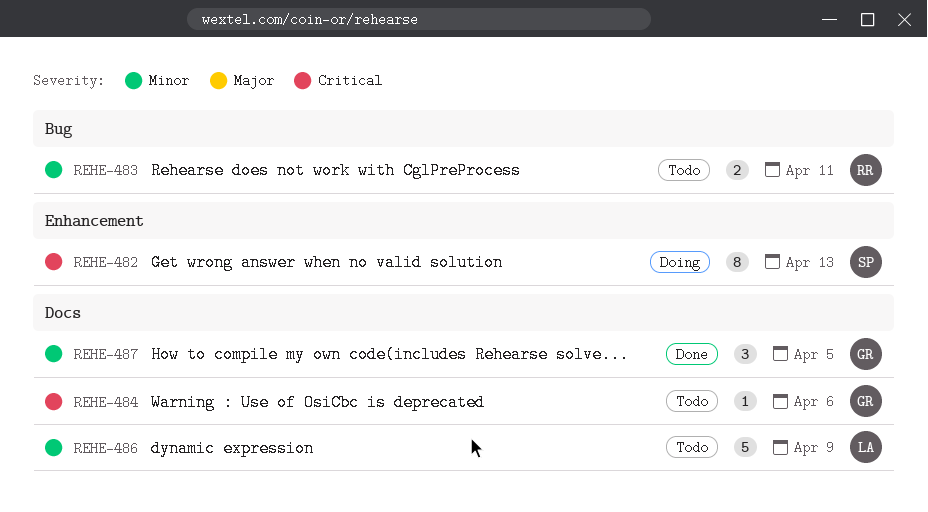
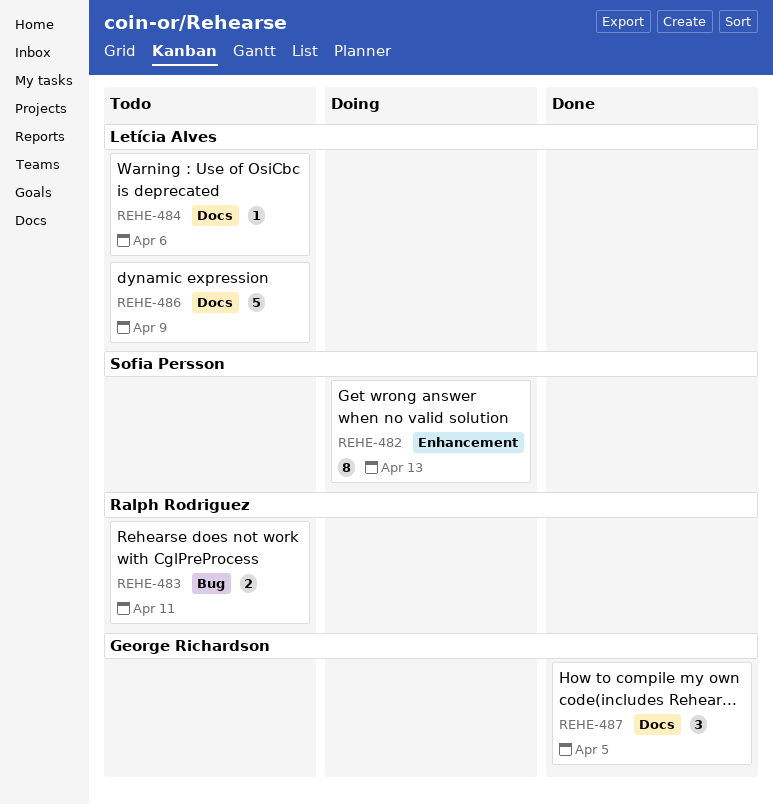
REHE-484, owner: George Richardson -> Letícia Alves

